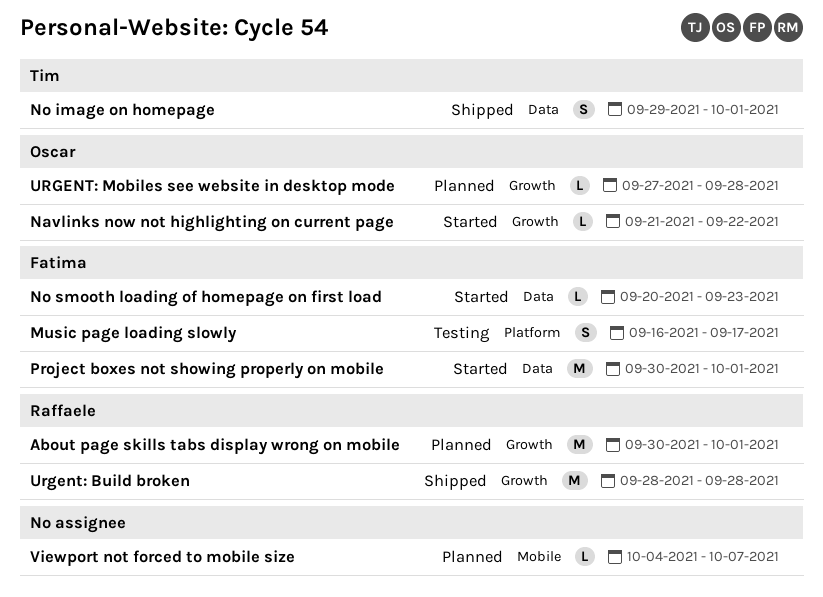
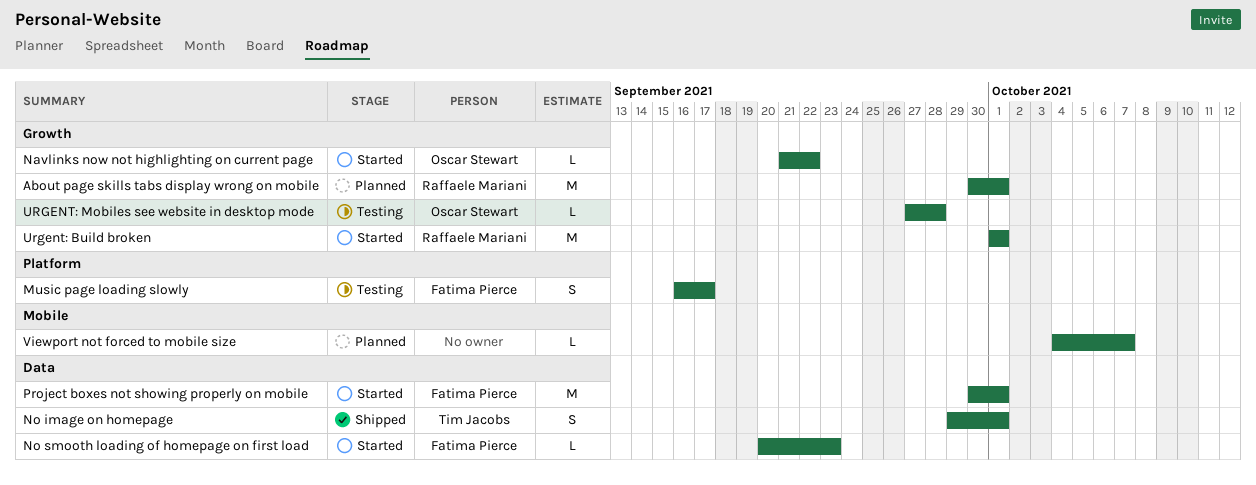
Urgent: Build broken, status: Shipped -> Started
Urgent: Build broken, start: Sep 28 -> Oct 1
Urgent: Build broken, due: Sep 28 -> Oct 1
URGENT: Mobiles see website in desktop mode, status: Planned -> Testing

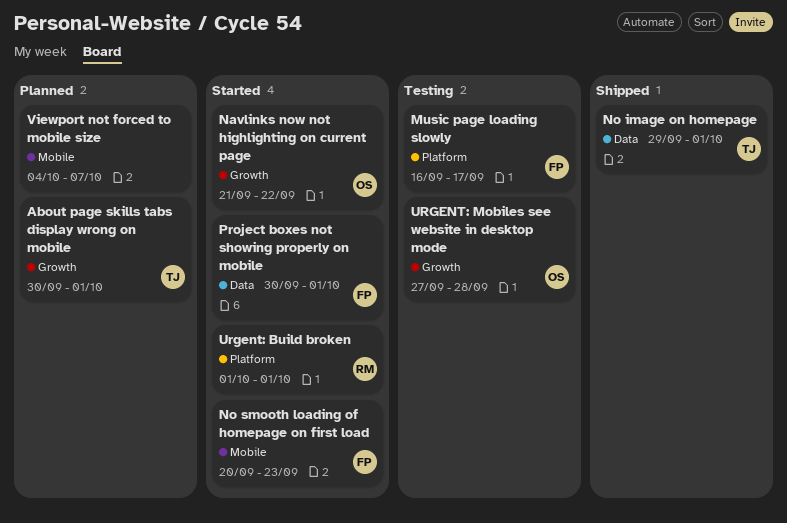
About page skills tabs display wrong on mobile, owner: Raffaele Mariani -> Tim Jacobs
No smooth loading of homepage on first load, label: Data -> Mobile
Urgent: Build broken, label: Growth -> Platform

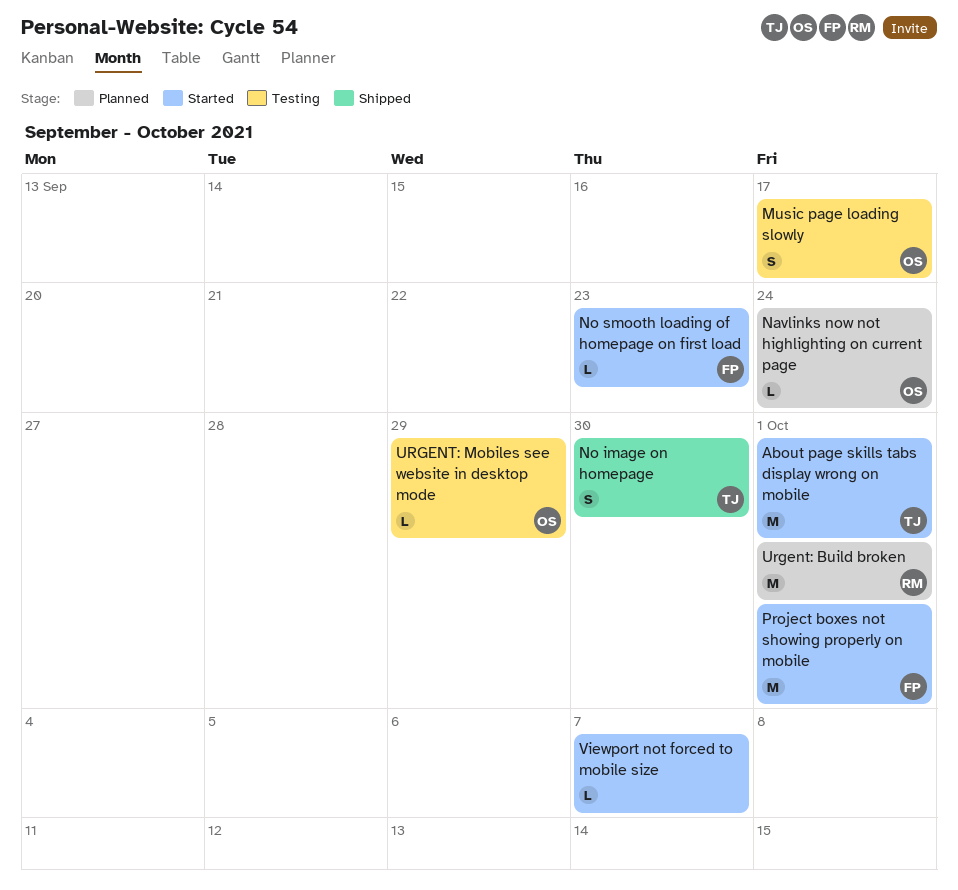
About page skills tabs display wrong on mobile, status: Planned -> Started
Music page loading slowly, owner: FP -> OS
Navlinks now not highlighting on current page, status: Started -> Planned
Navlinks now not highlighting on current page, due: Sep 22 -> Sep 24
No image on homepage, due: Oct 1 -> Sep 30
Urgent: Build broken, status: Started -> Planned
URGENT: Mobiles see website in desktop mode, due: Sep 28 -> Sep 29
Viewport not forced to mobile size, status: Planned -> Started

